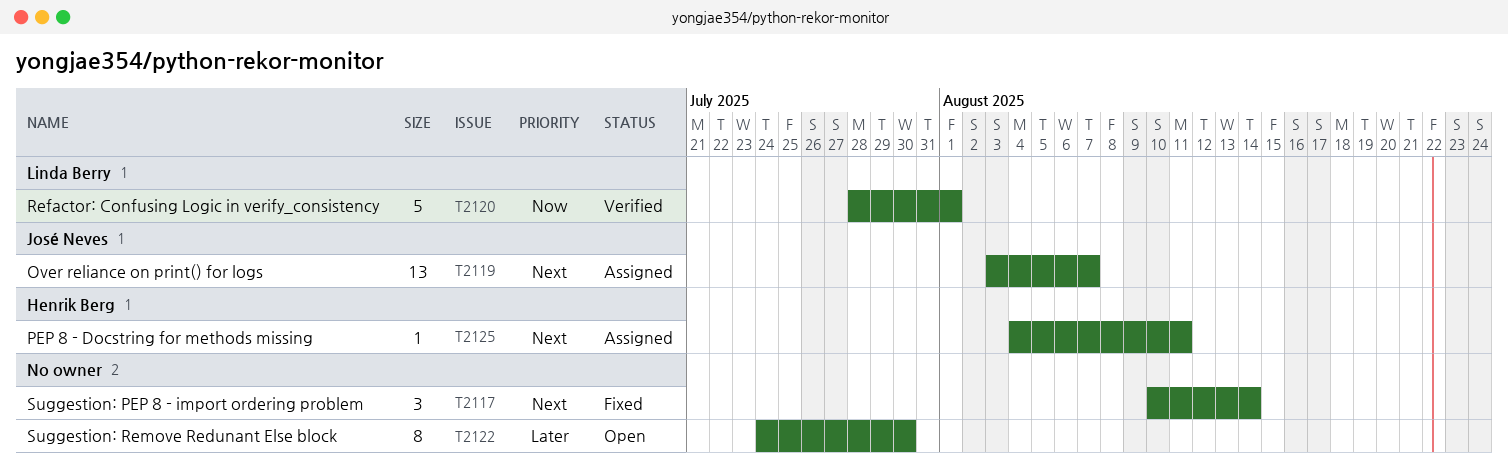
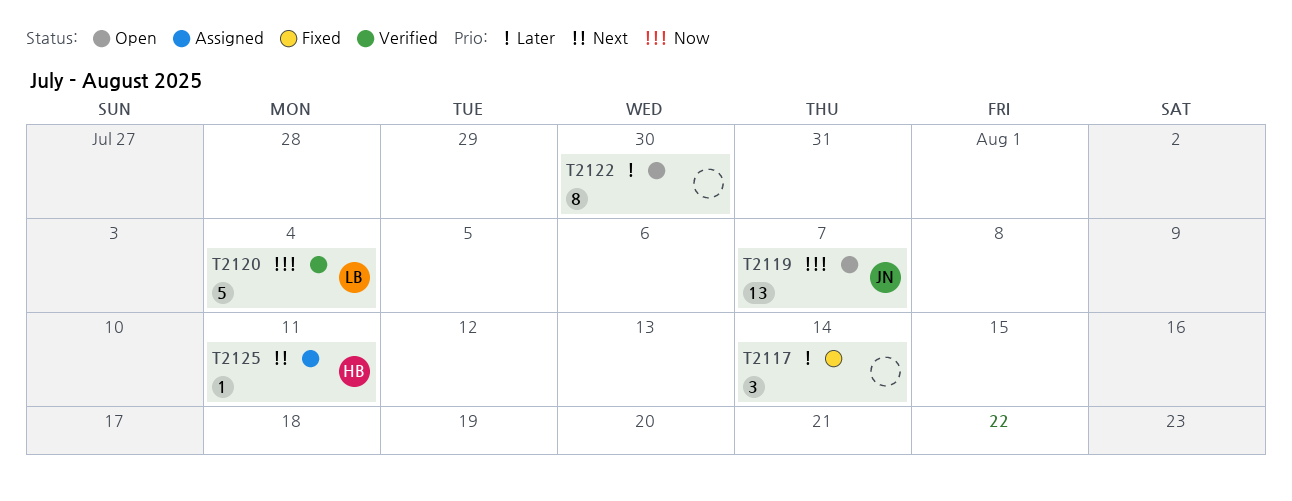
T2117, priority: Next -> Later
T2119, status: Assigned -> Open
T2119, priority: Next -> Now
T2120, due: Aug 1 -> Aug 4

